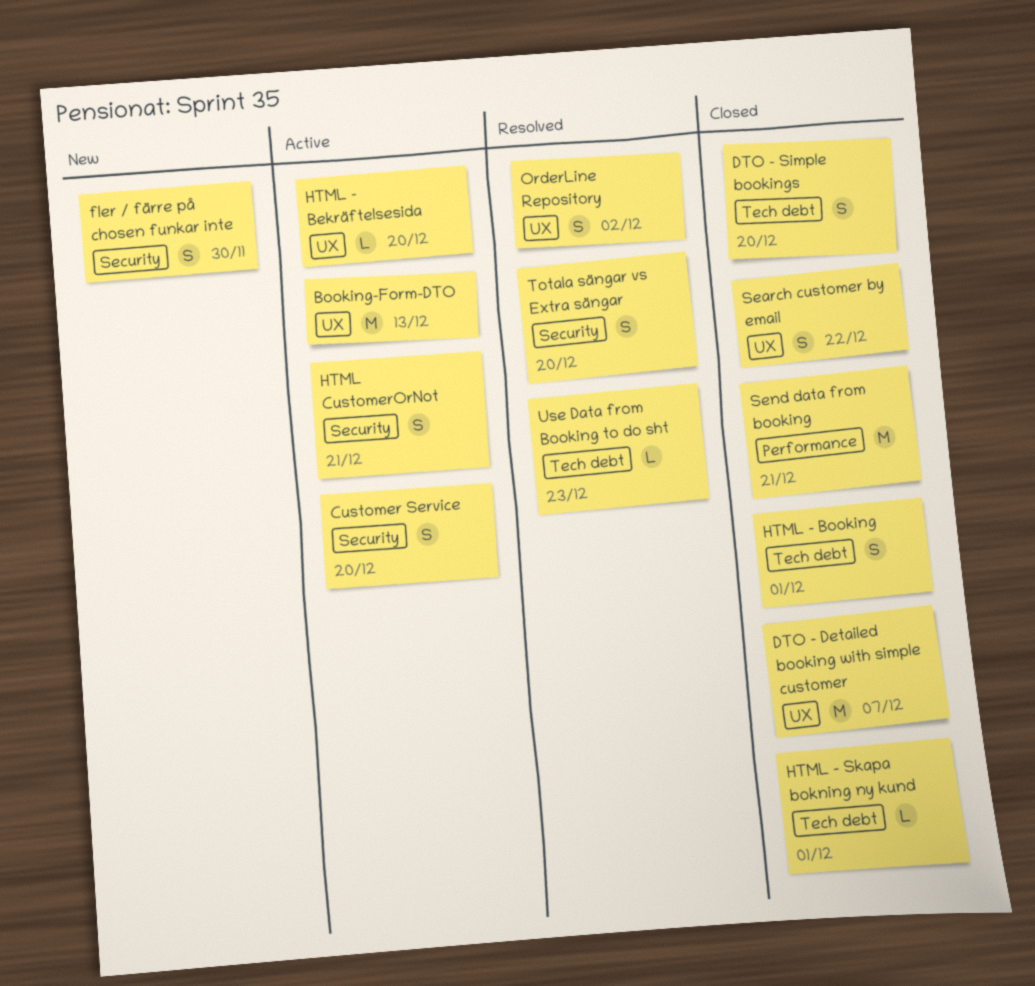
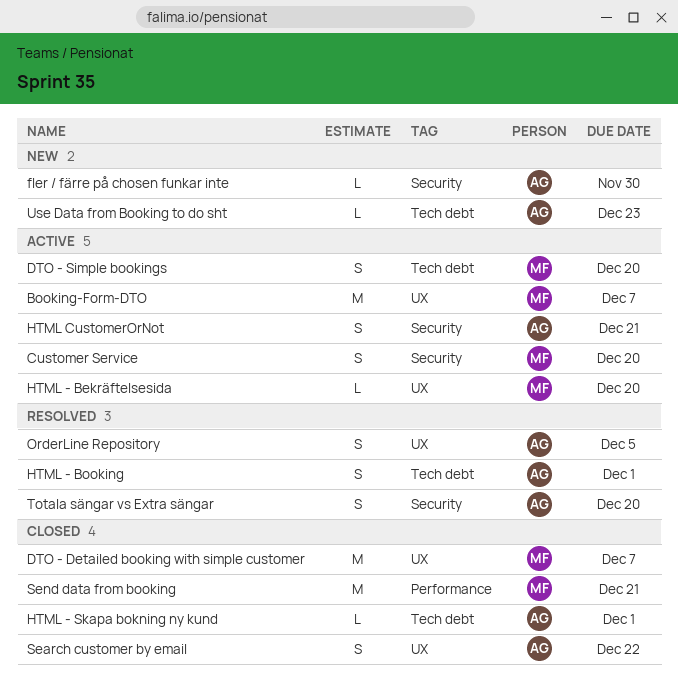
Booking-Form-DTO, due: Dec 13 -> Dec 7
DTO - Simple bookings, status: Closed -> Active
fler / färre på chosen funkar inte, estimate: S -> L
HTML - Booking, status: Closed -> Resolved
OrderLine Repository, due: Dec 2 -> Dec 5
Use Data from Booking to do sht, status: Resolved -> New

